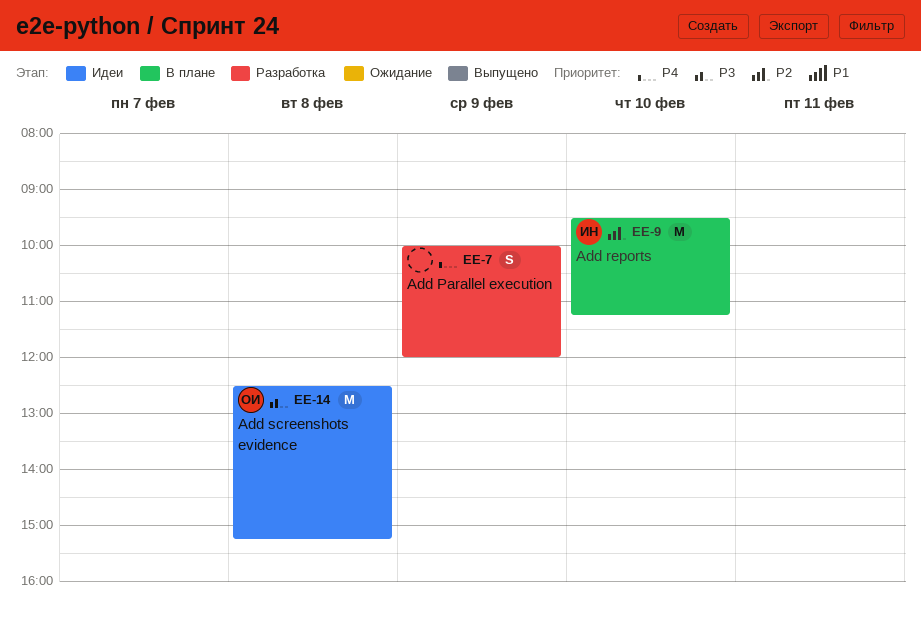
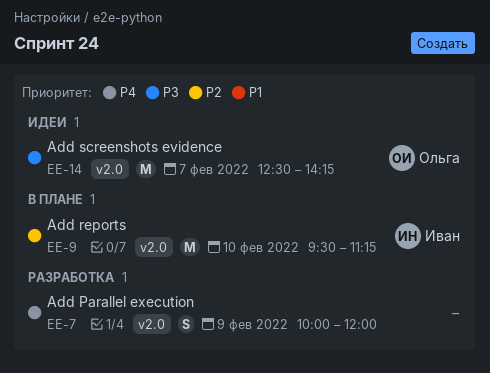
EE-14, day: Feb 8 -> Feb 7
EE-14, ends: 15:15 -> 14:15

